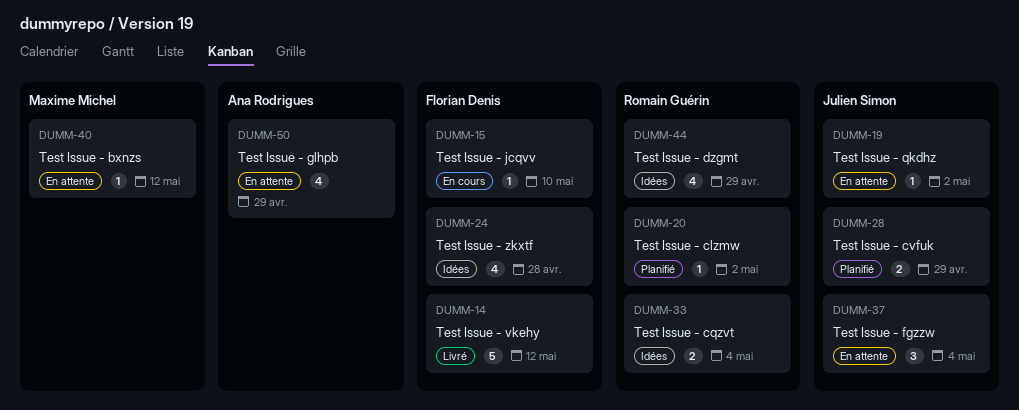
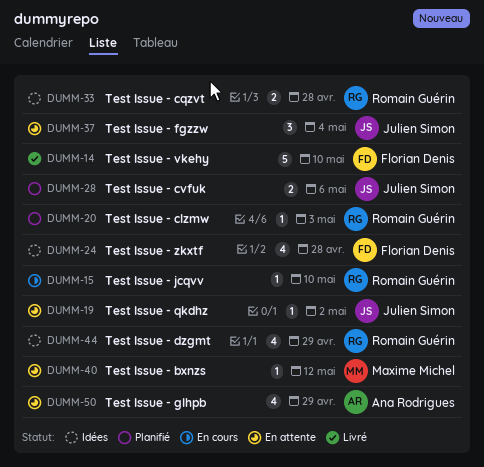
DUMM-14, due: May 12 -> May 10
DUMM-15, owner: Florian Denis -> Romain Guérin
DUMM-20, due: May 2 -> May 3
DUMM-28, due: Apr 29 -> May 6
DUMM-33, due: May 4 -> Apr 28

